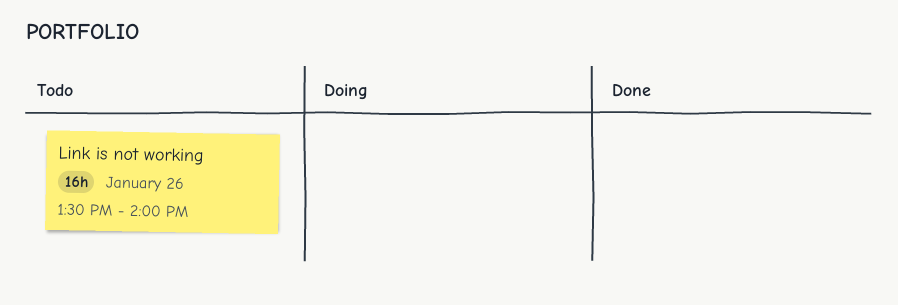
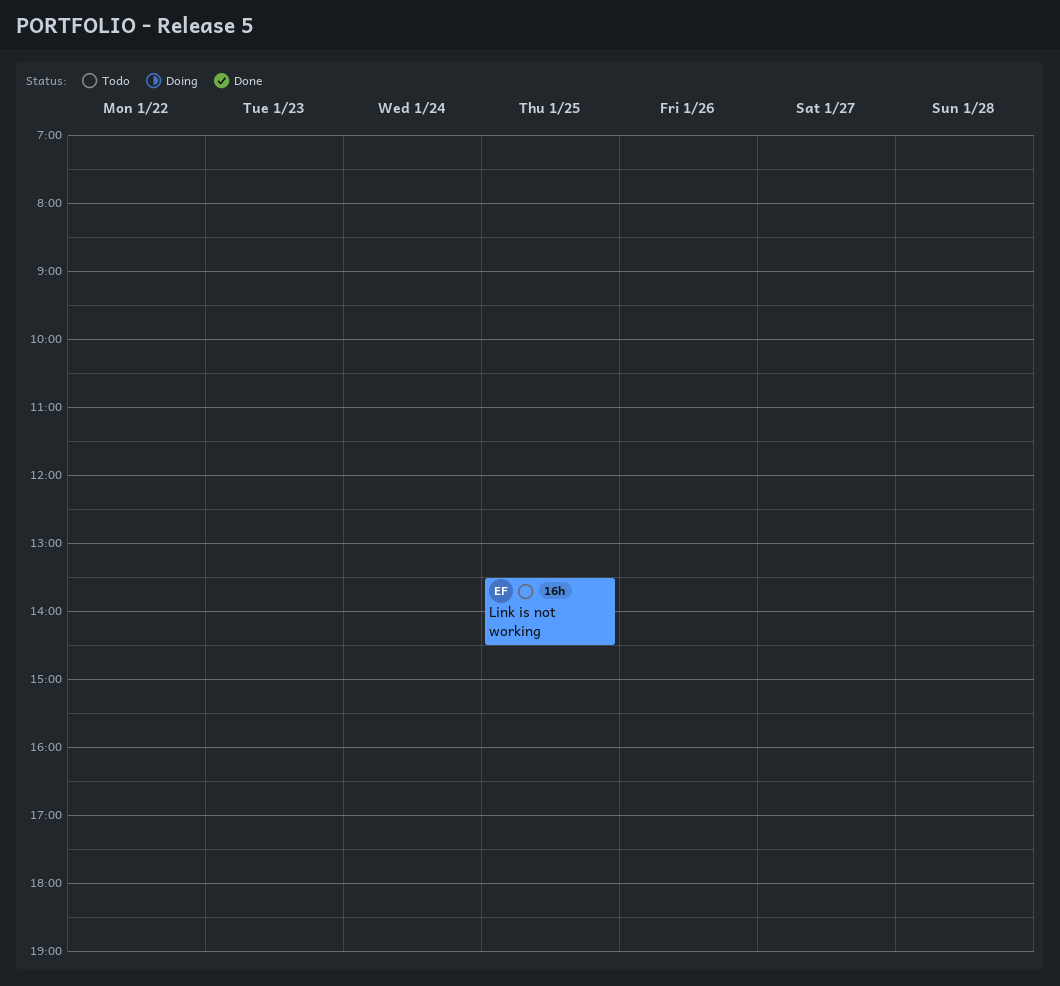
Link is not working, day: Jan 26 -> Jan 25
Link is not working, ends: 14:00 -> 14:30

